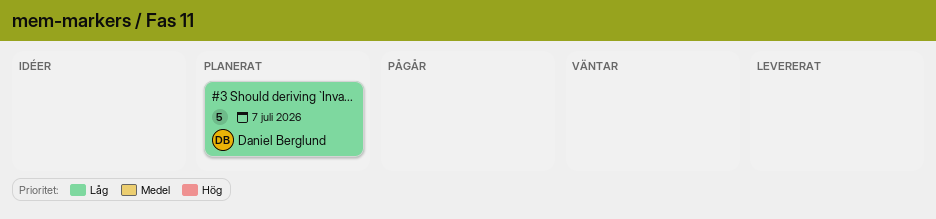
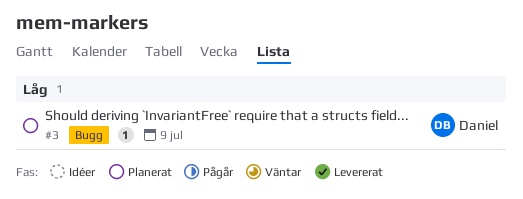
#3, estimate: 5 -> 1
#3, due: Jul 7 -> Jul 9

